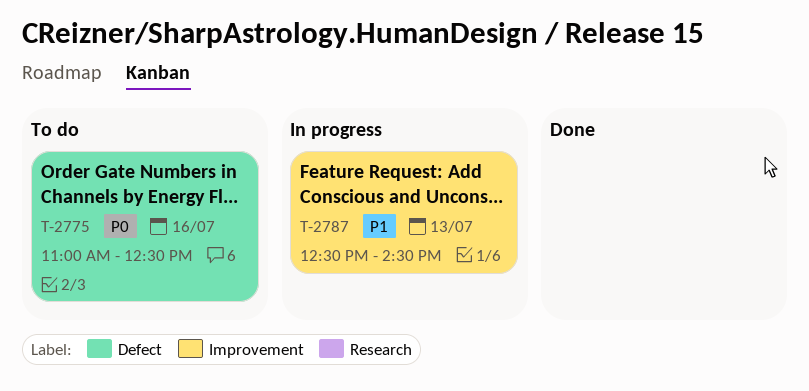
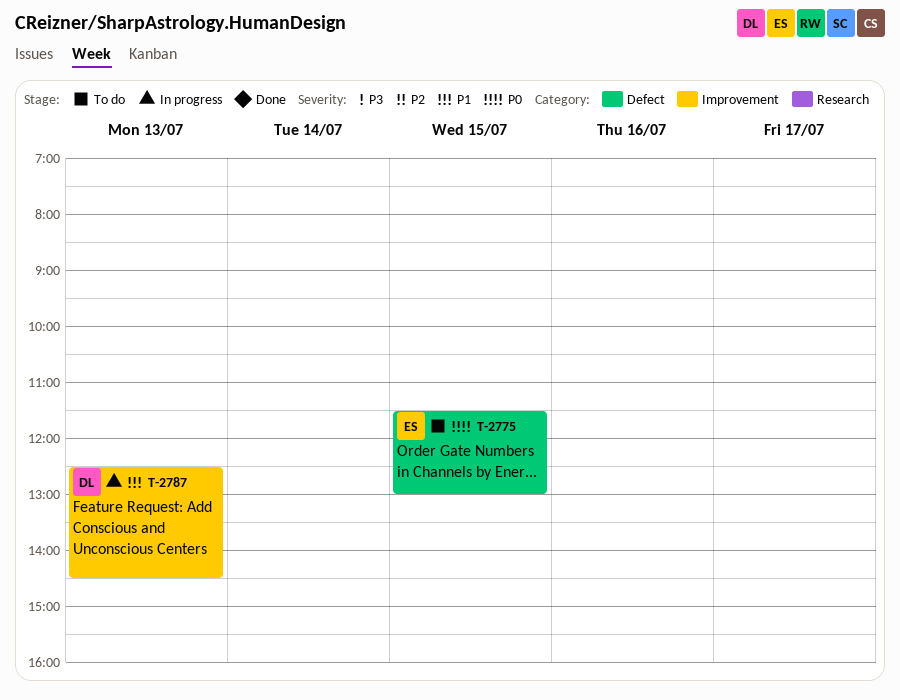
T-2775, day: Jul 16 -> Jul 15
T-2775, begins: 11:00 -> 11:30
T-2775, ends: 12:30 -> 13:00

